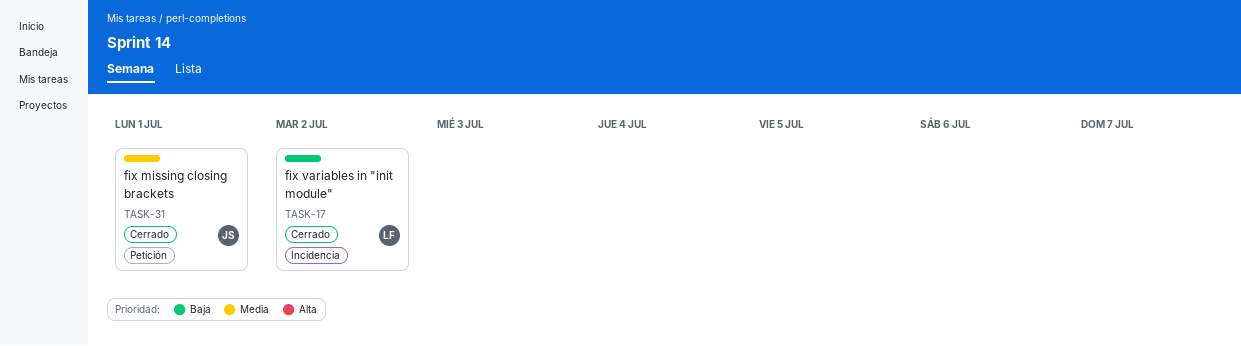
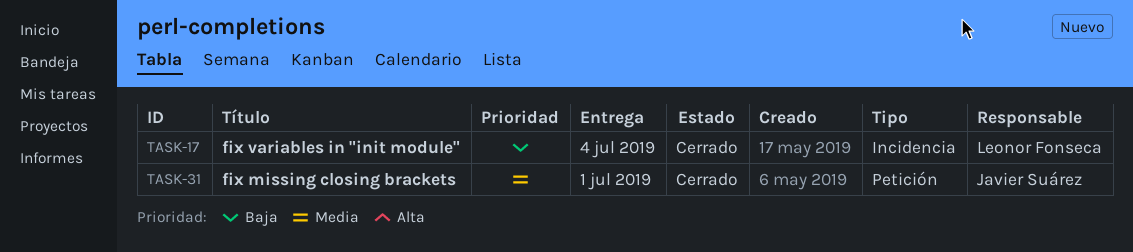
TASK-17, due: Jul 2 -> Jul 4

